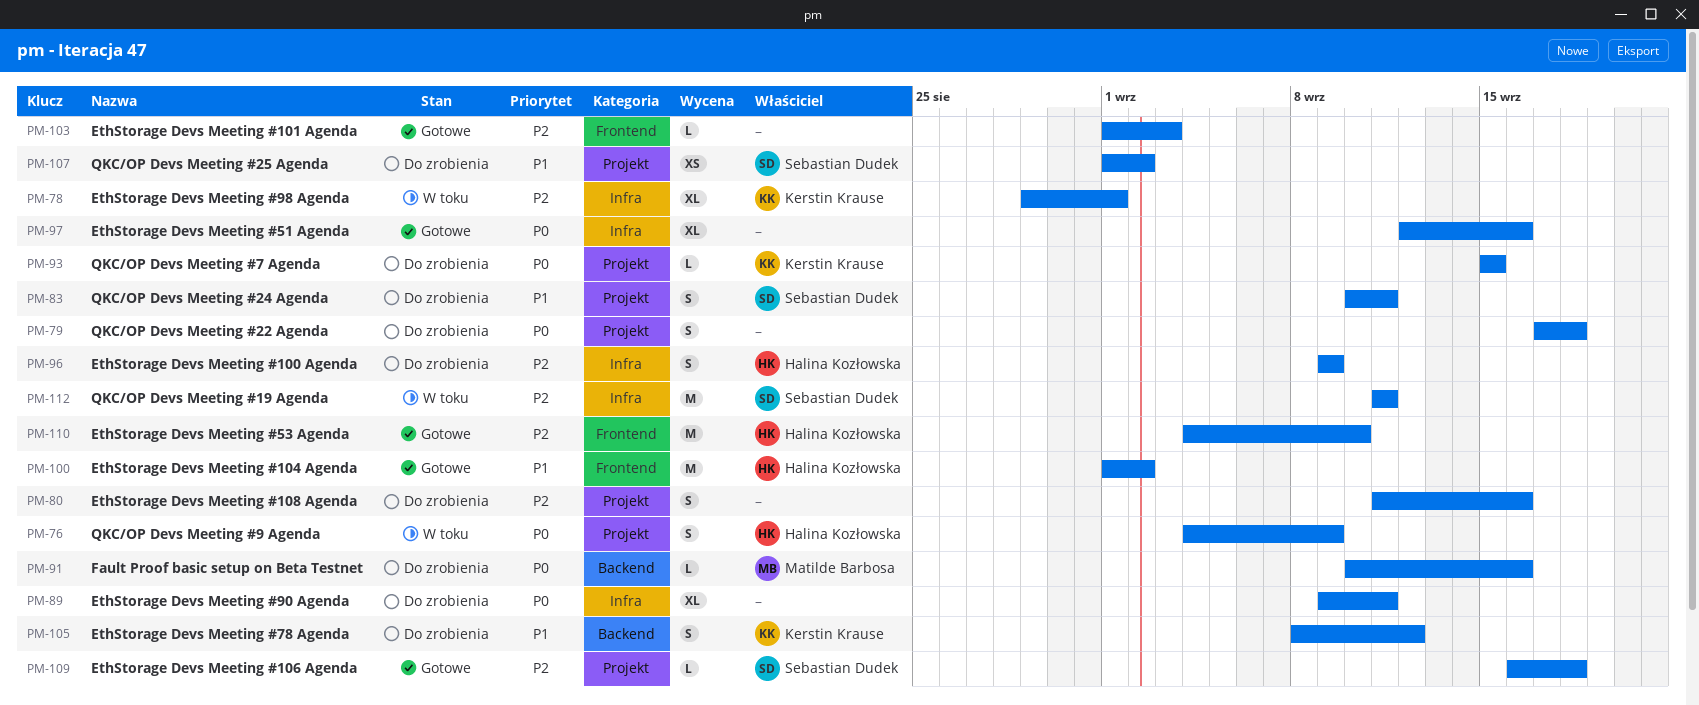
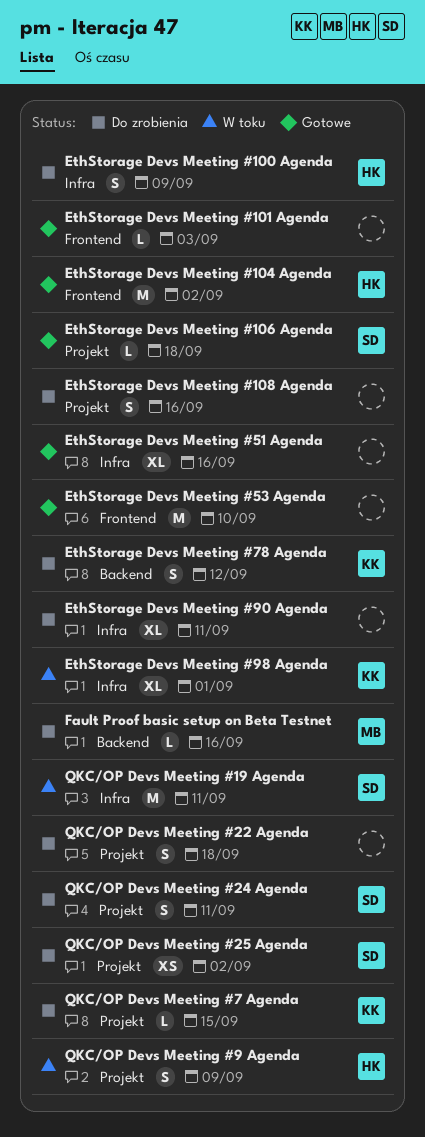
EthStorage Devs Meeting #53 Agenda, owner: Halina Kozłowska -> none

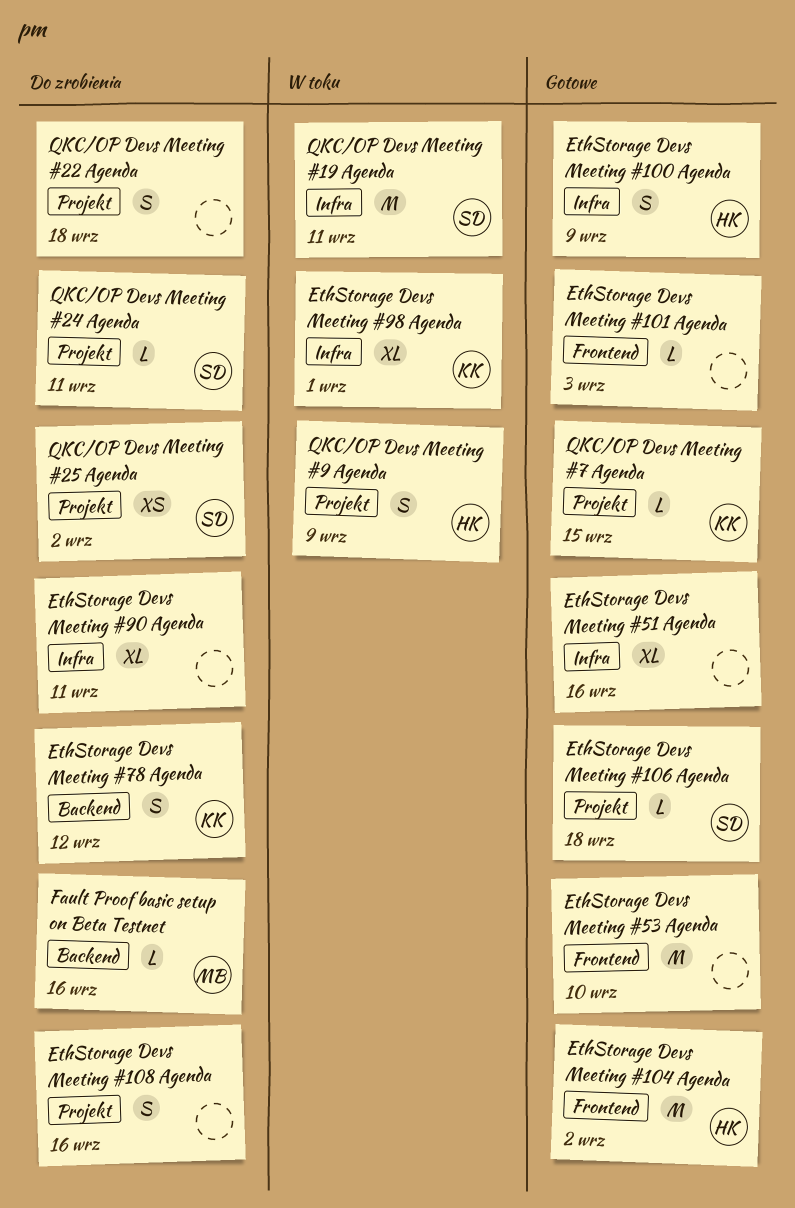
EthStorage Devs Meeting #100 Agenda, status: Do zrobienia -> Gotowe
QKC/OP Devs Meeting #24 Agenda, estimate: S -> L
QKC/OP Devs Meeting #7 Agenda, status: Do zrobienia -> Gotowe

